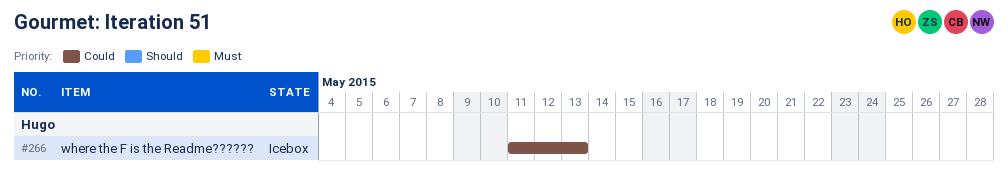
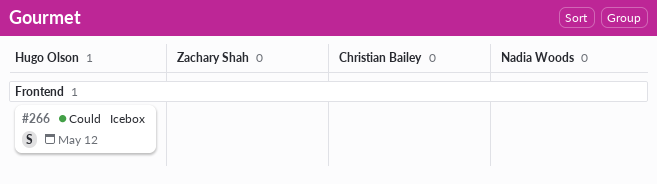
#266, due: May 13 -> May 12

